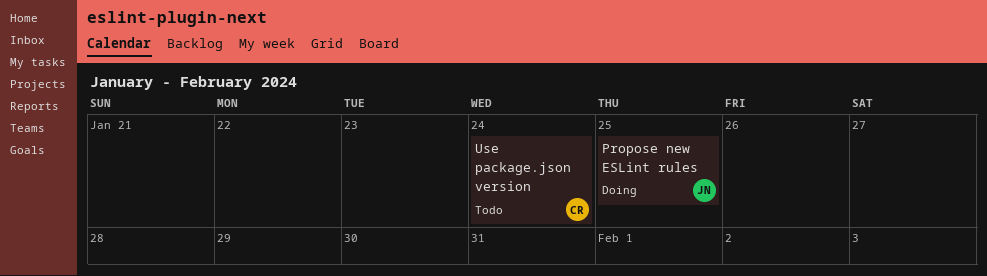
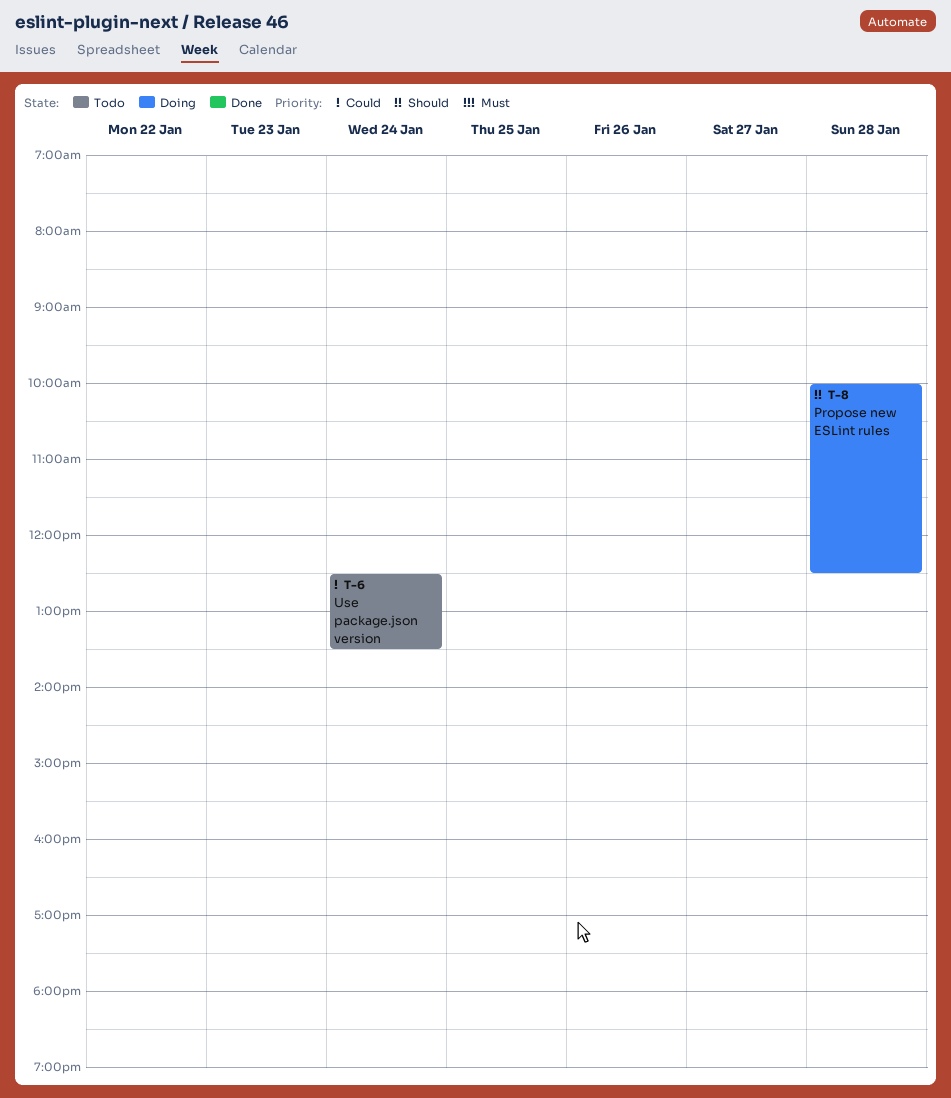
Propose new ESLint rules, day: Jan 25 -> Jan 28

